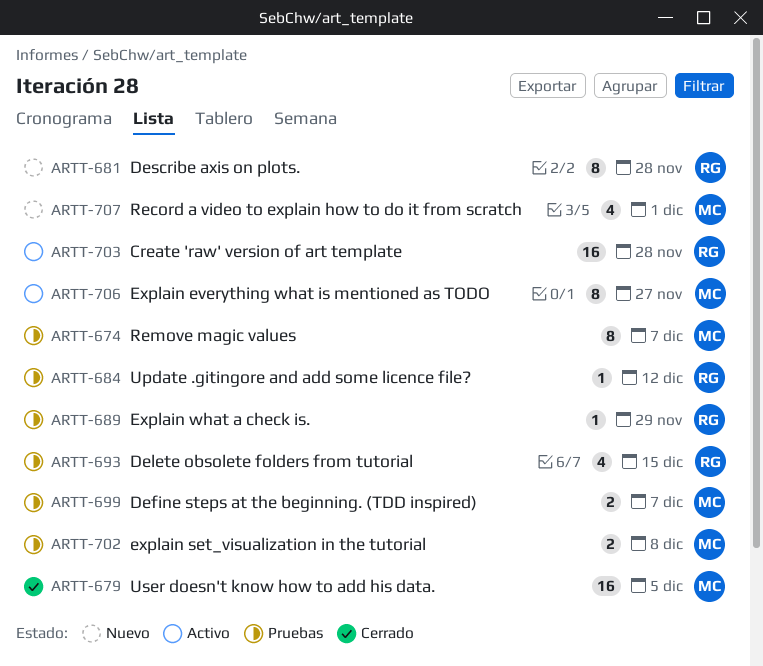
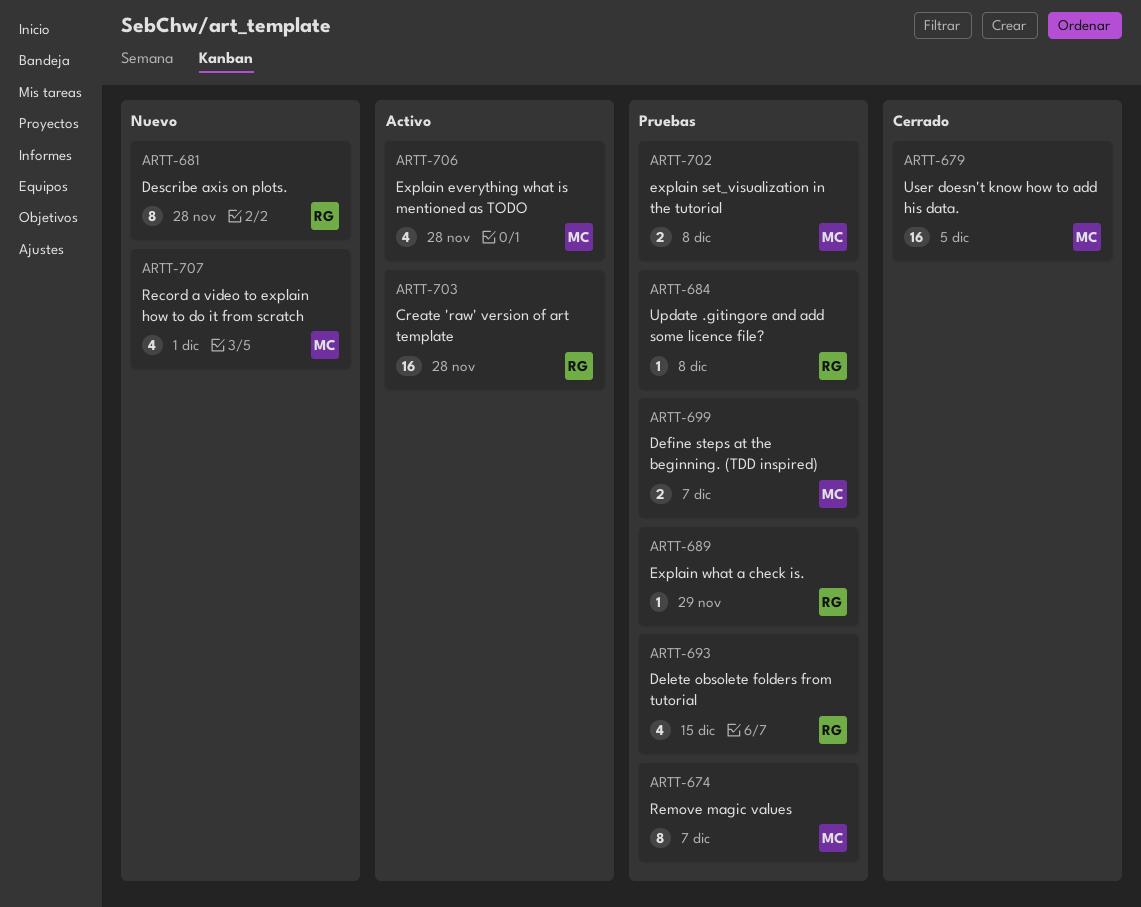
ARTT-684, due: Dec 12 -> Dec 8
ARTT-706, estimate: 8 -> 4
ARTT-706, due: Nov 27 -> Nov 28

